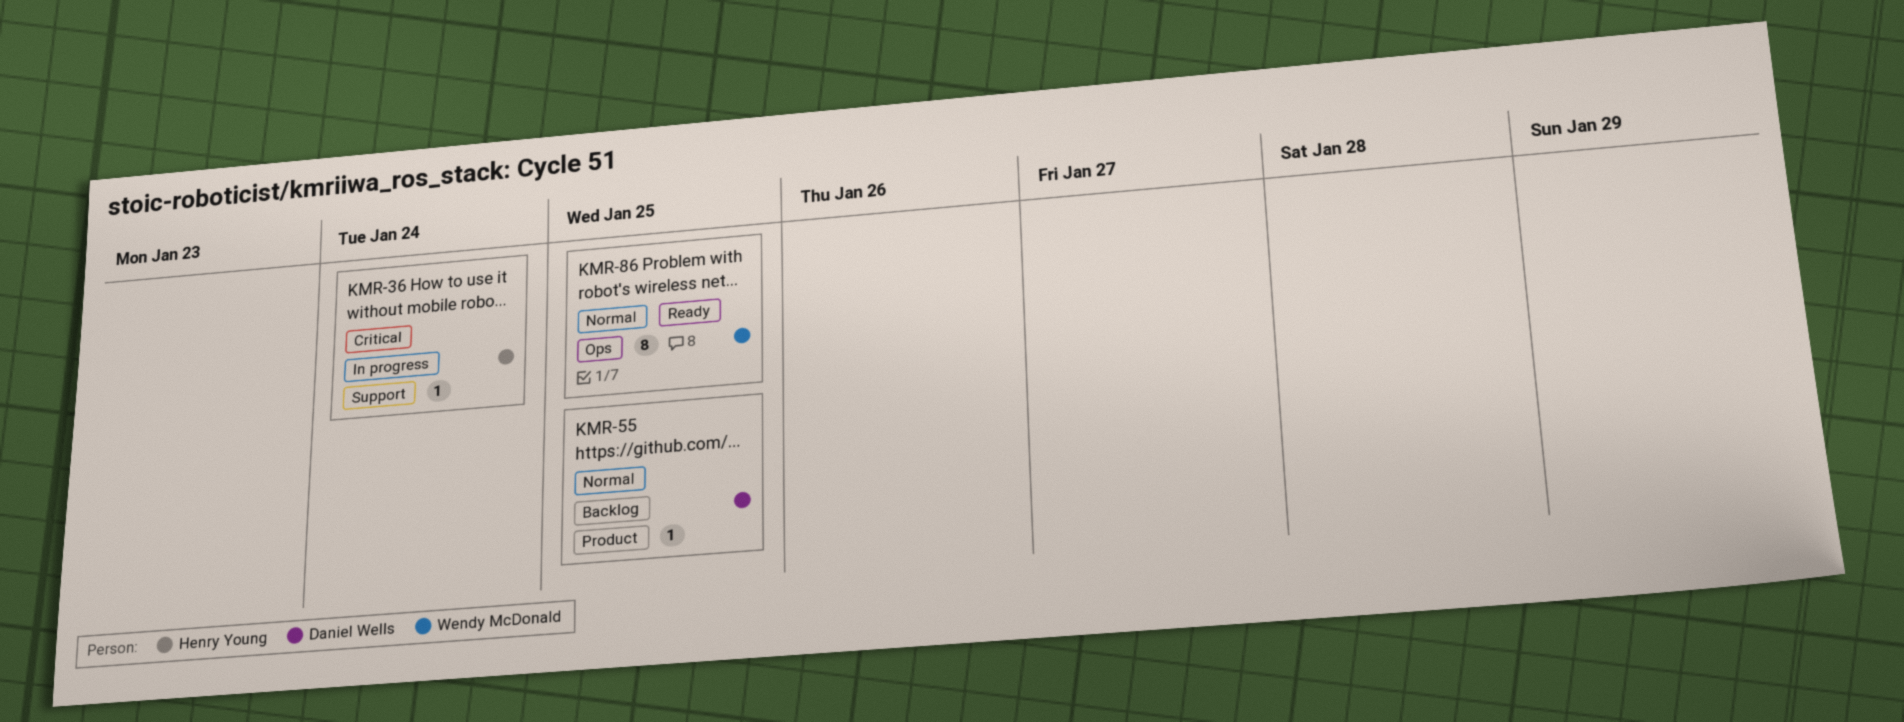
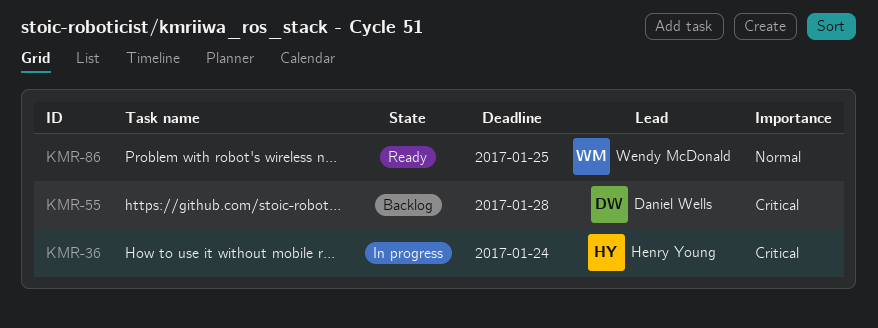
KMR-55, priority: Normal -> Critical
KMR-55, due: Jan 25 -> Jan 28

